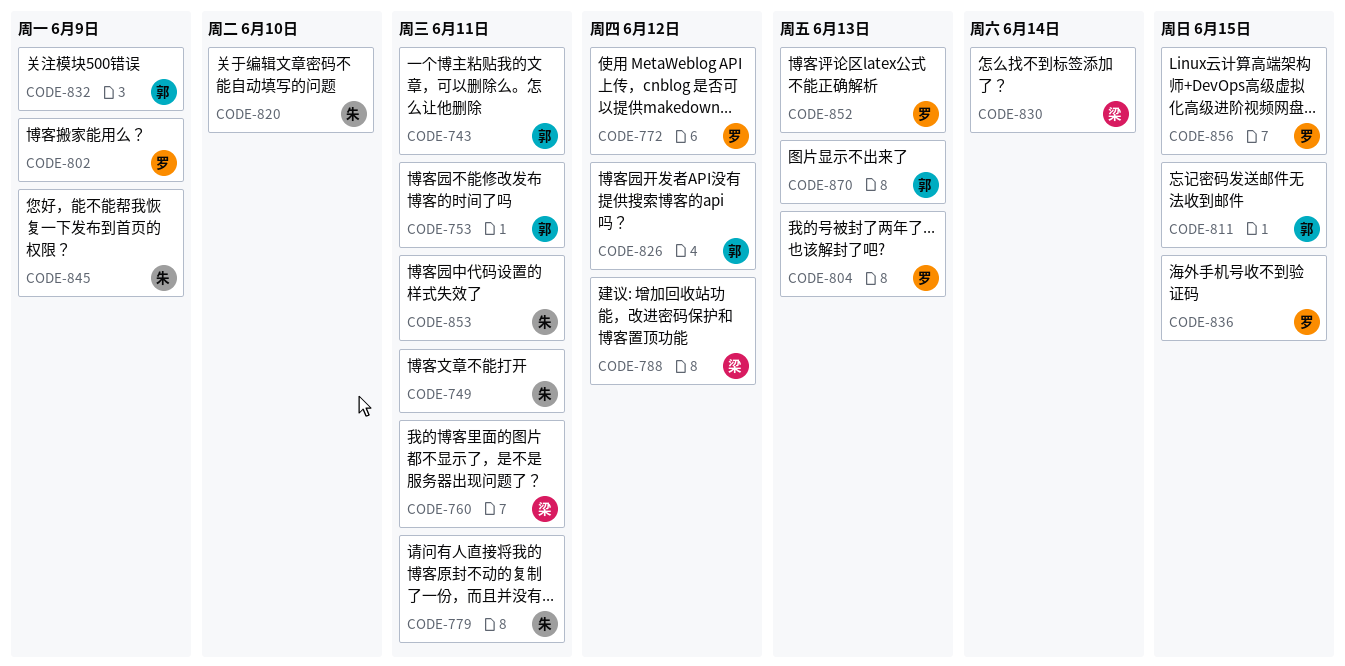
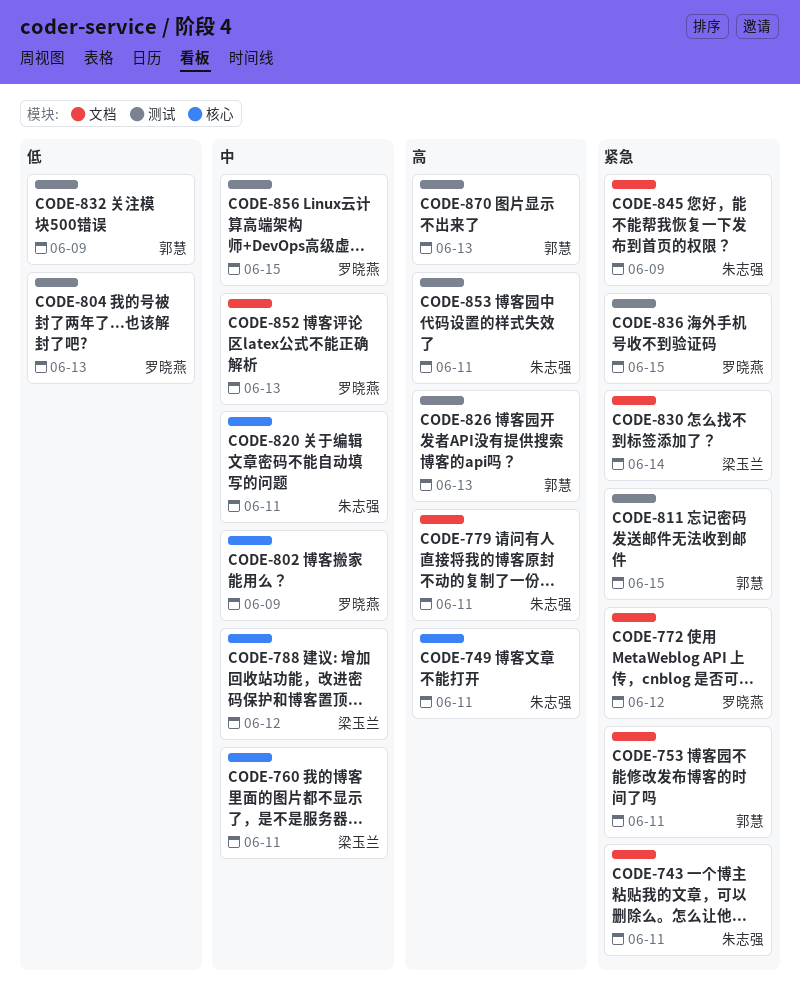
CODE-743, owner: 郭慧 -> 朱志强
CODE-820, due: Jun 10 -> Jun 11
CODE-826, due: Jun 12 -> Jun 13

